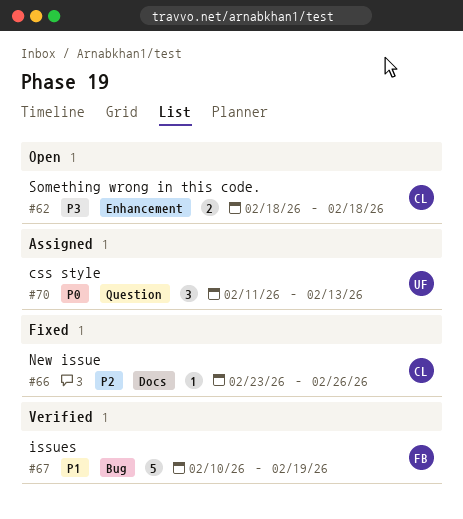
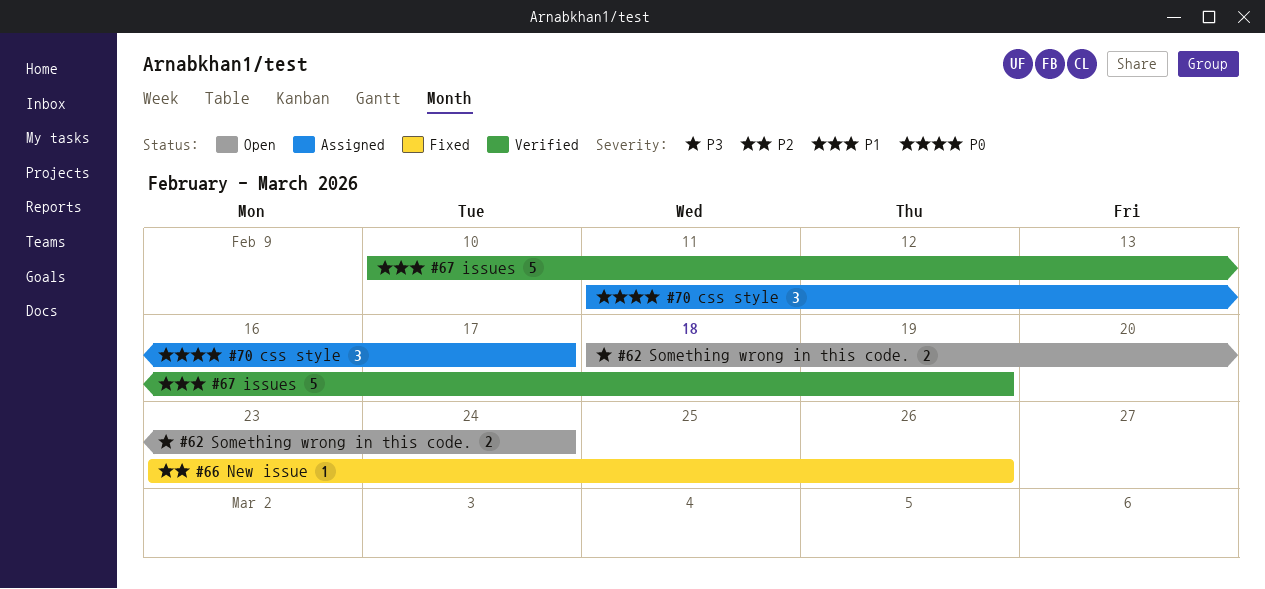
#62, due: Feb 18 -> Feb 24
#70, due: Feb 13 -> Feb 17

